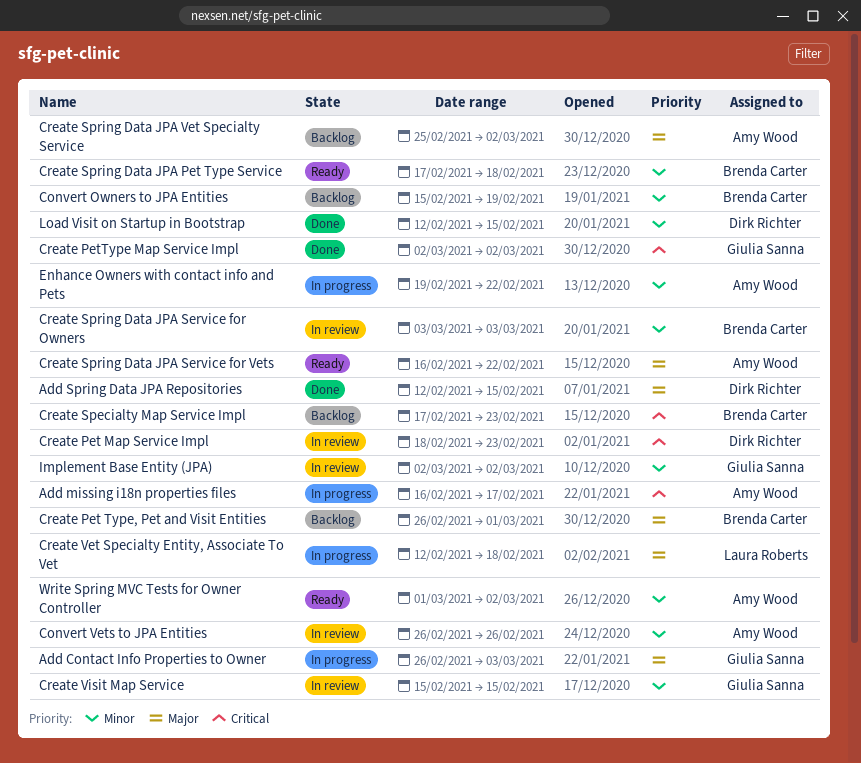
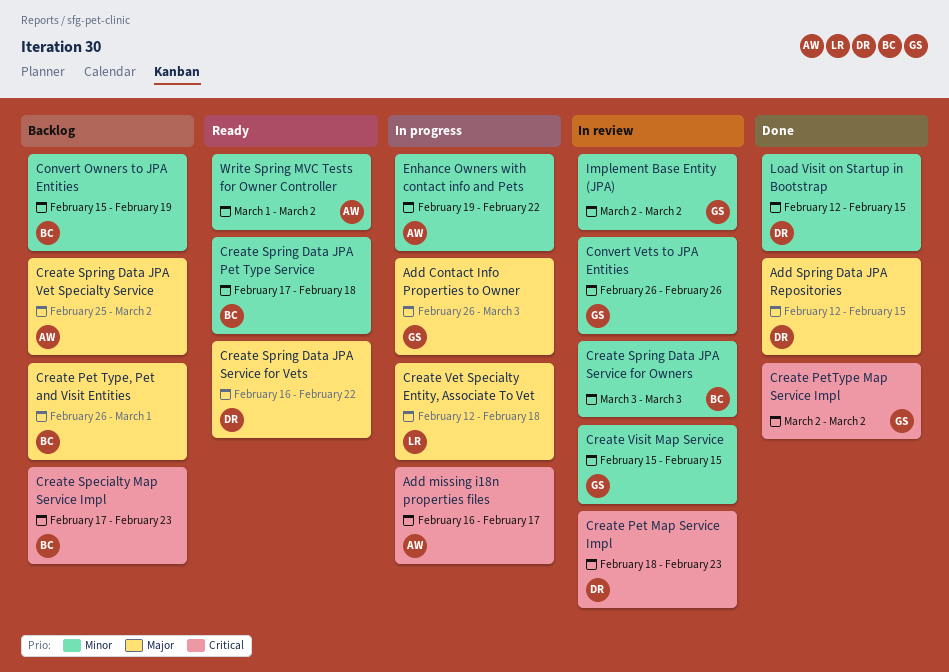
Convert Vets to JPA Entities, owner: Amy Wood -> Giulia Sanna
Create Spring Data JPA Service for Vets, owner: Amy Wood -> Dirk Richter

